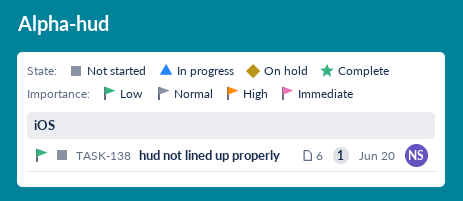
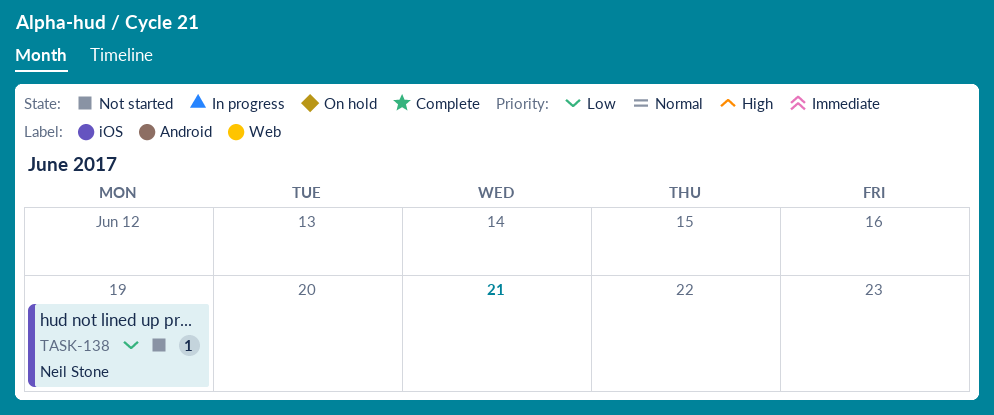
TASK-138, due: Jun 20 -> Jun 19

